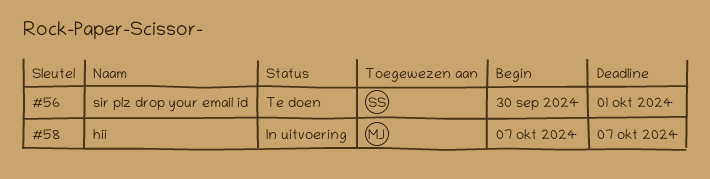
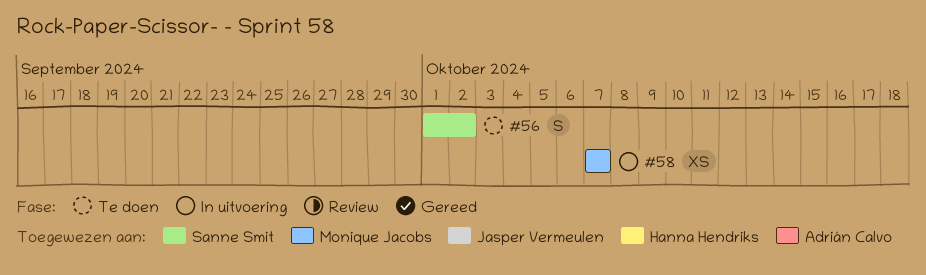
#56, start: Sep 30 -> Oct 1
#56, due: Oct 1 -> Oct 2

